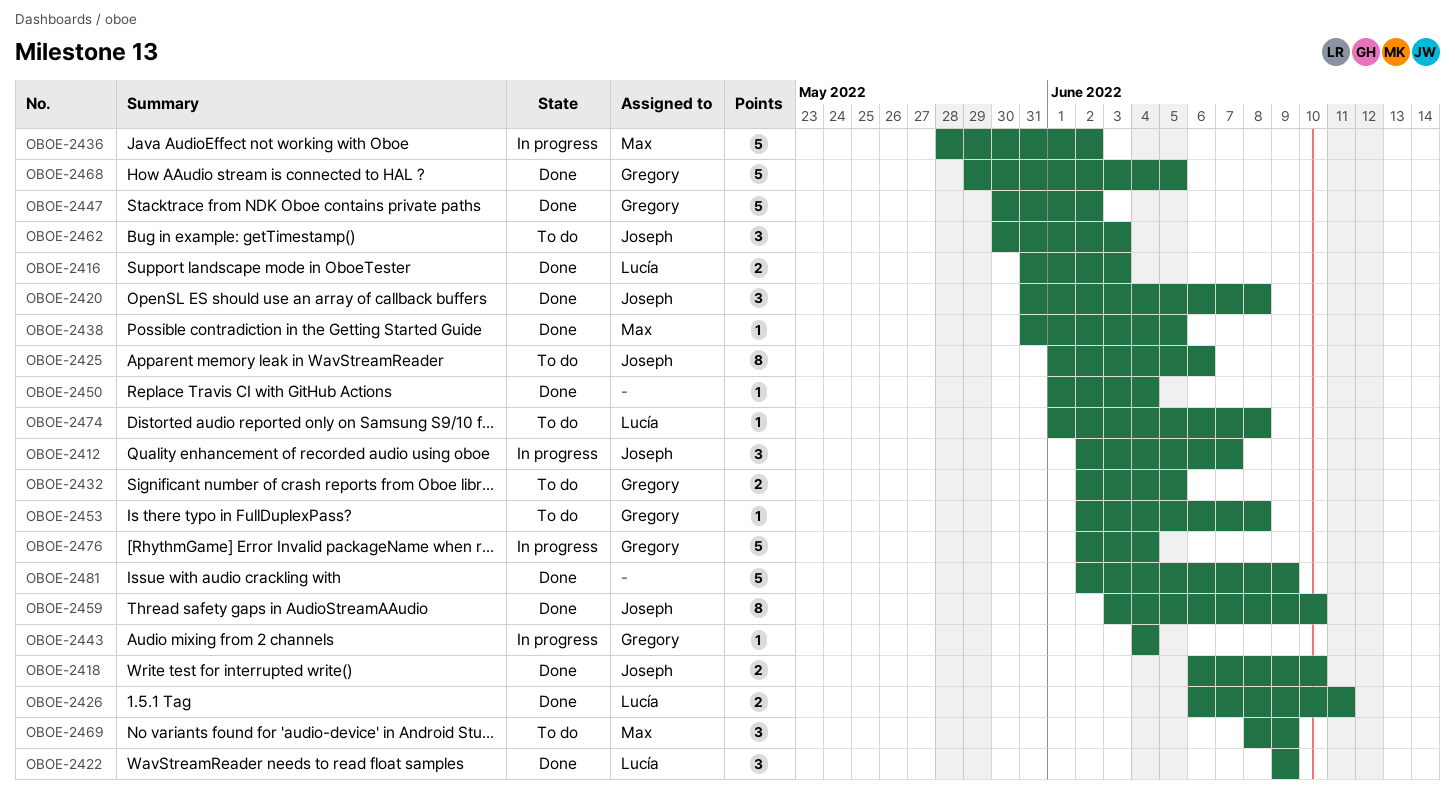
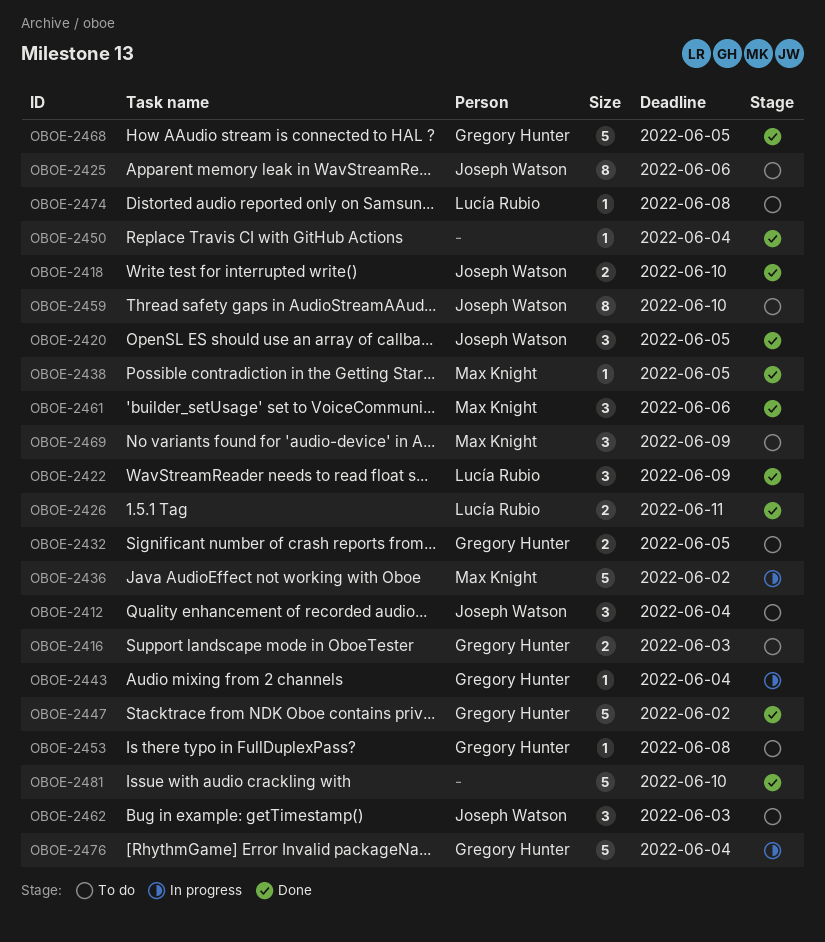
OBOE-2412, status: In progress -> To do
OBOE-2412, due: Jun 7 -> Jun 4
OBOE-2416, status: Done -> To do
OBOE-2416, owner: Lucía Rubio -> Gregory Hunter
OBOE-2420, due: Jun 8 -> Jun 5
OBOE-2459, status: Done -> To do
OBOE-2461: none -> present
OBOE-2481, due: Jun 9 -> Jun 10

